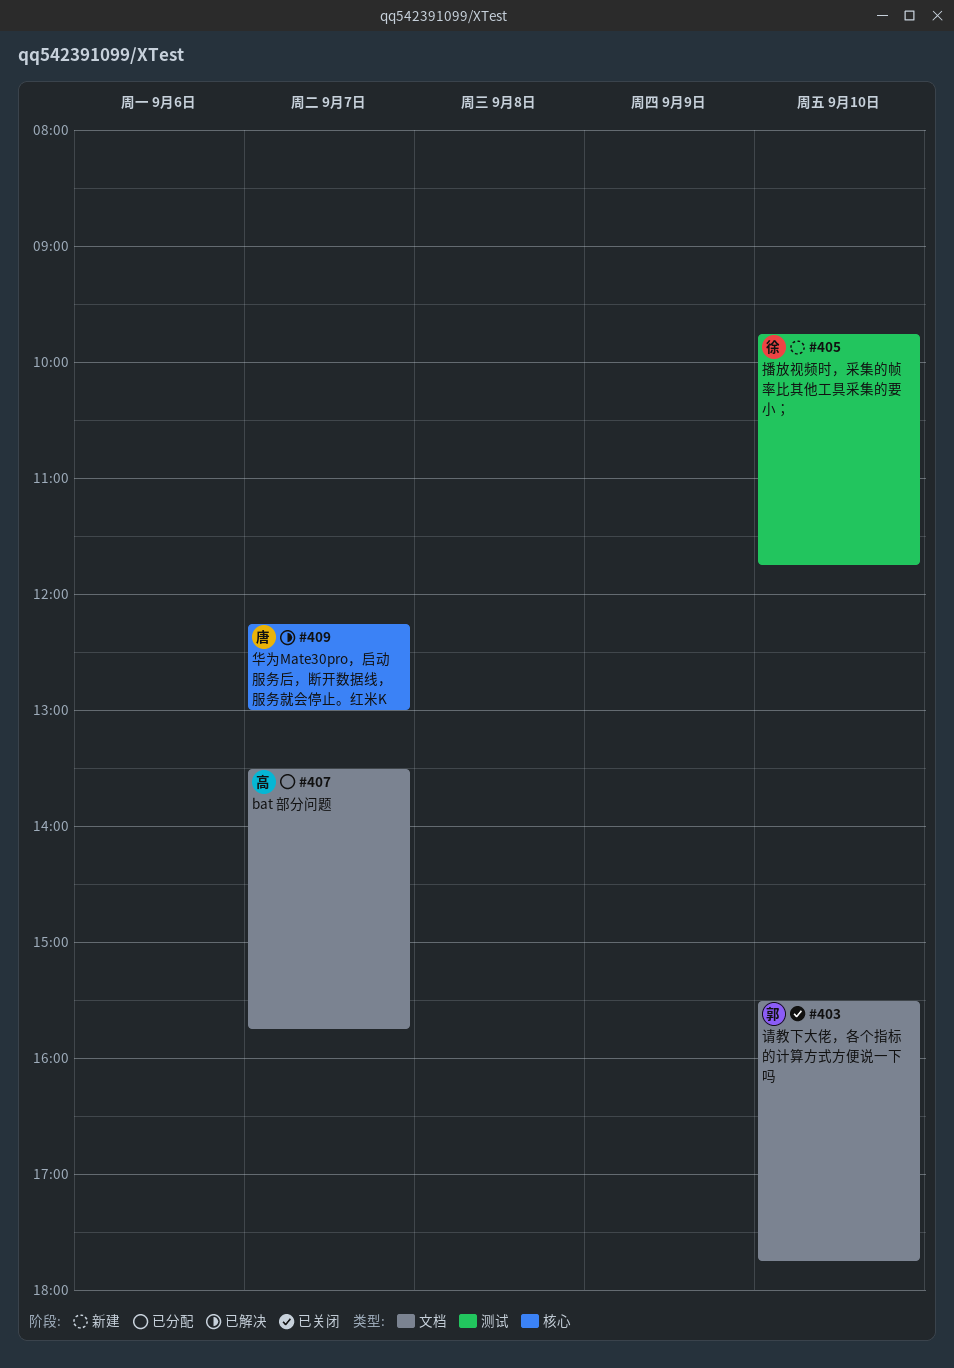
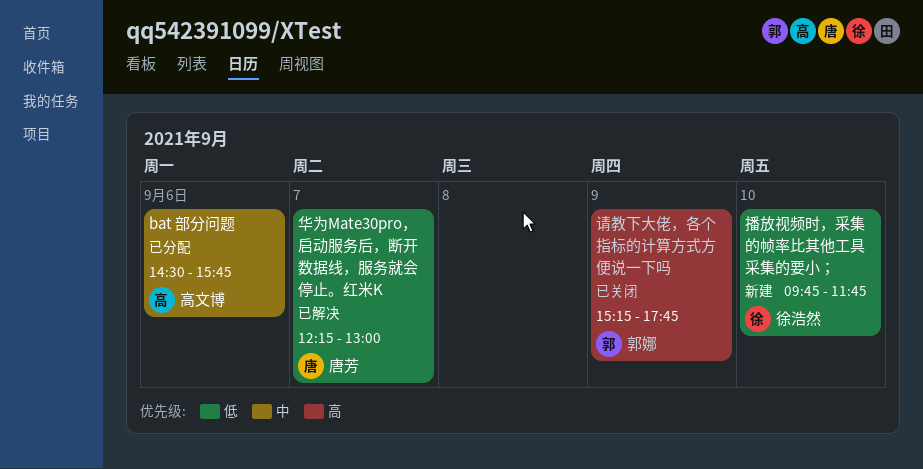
bat 部分问题, day: Sep 7 -> Sep 6
bat 部分问题, begins: 13:30 -> 14:30
请教下大佬，各个指标的计算方式方便说一下吗, day: Sep 10 -> Sep 9
请教下大佬，各个指标的计算方式方便说一下吗, begins: 15:30 -> 15:15

